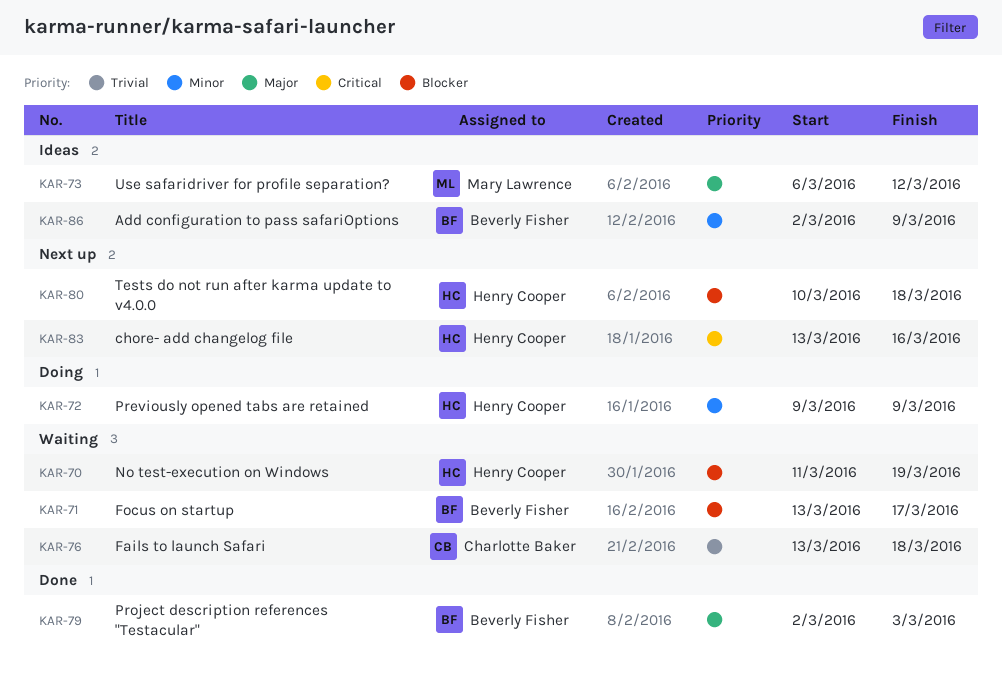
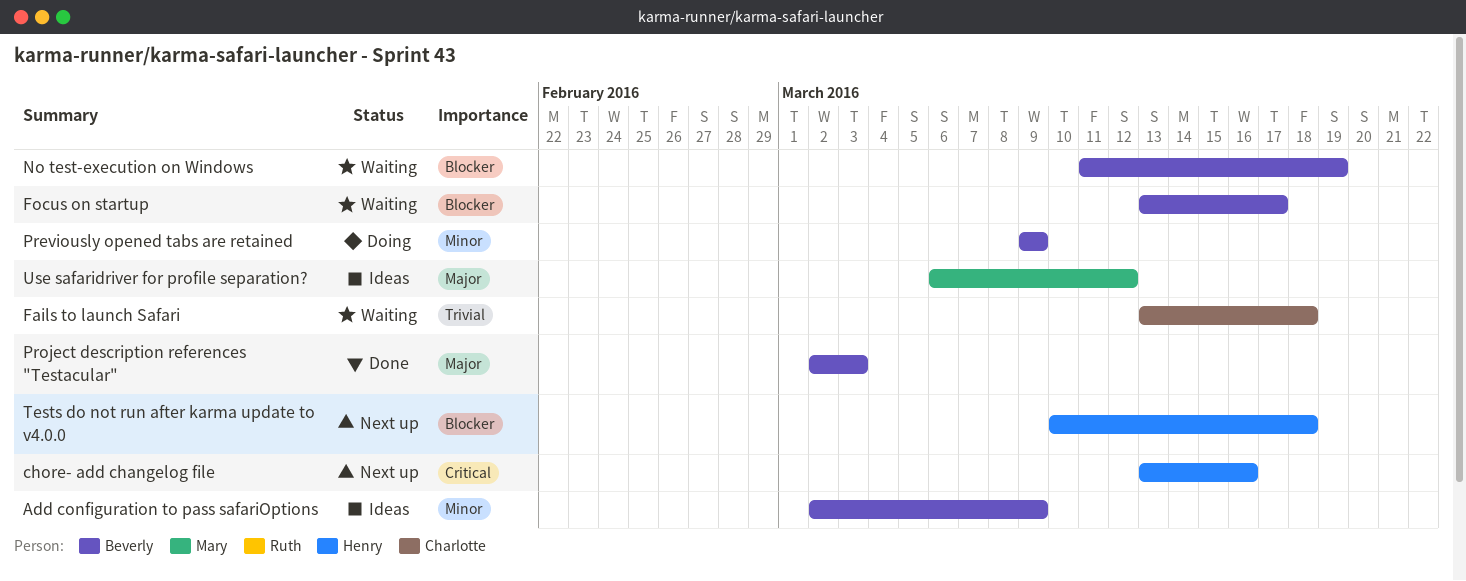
No test-execution on Windows, owner: Henry Cooper -> Beverly Fisher
Previously opened tabs are retained, owner: Henry Cooper -> Beverly Fisher

